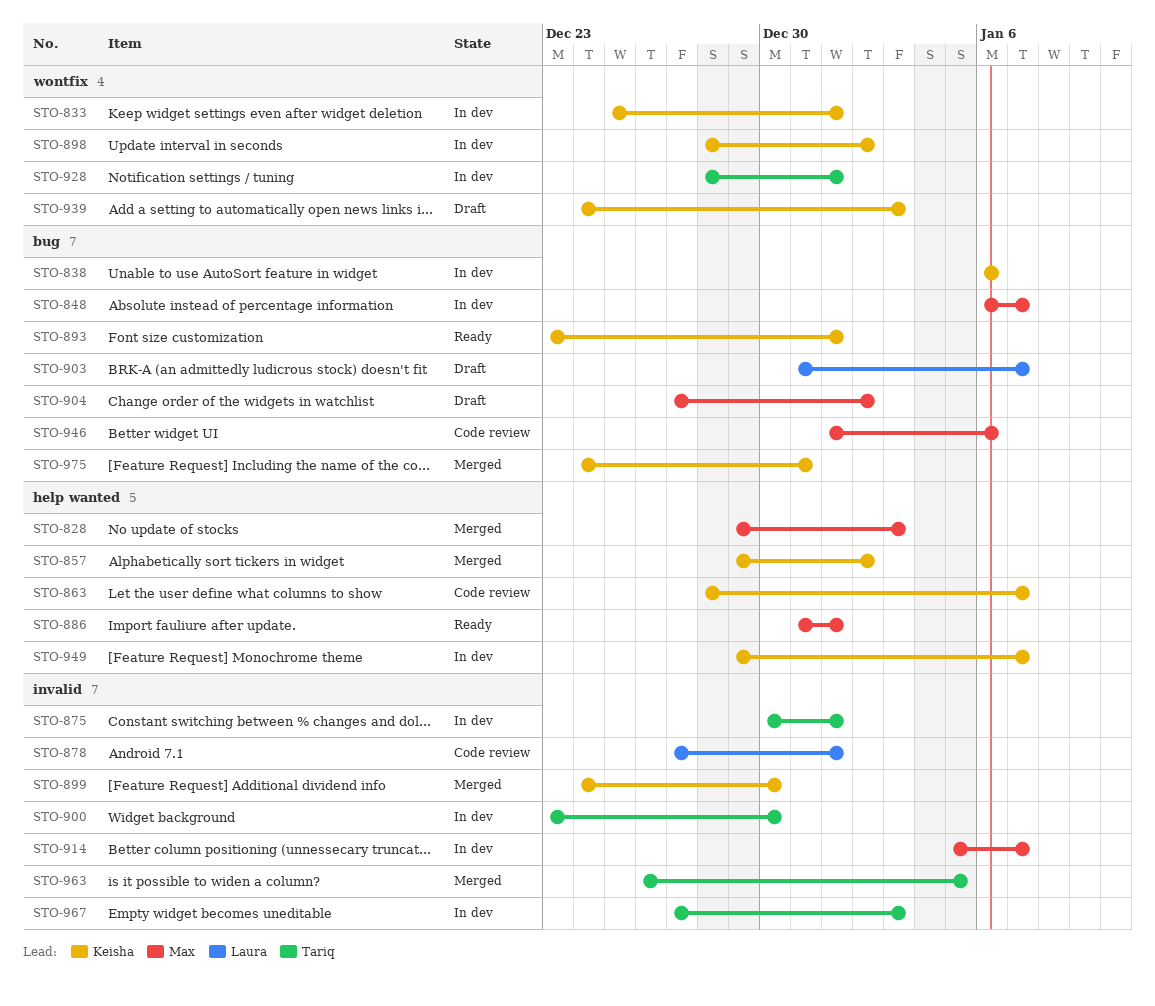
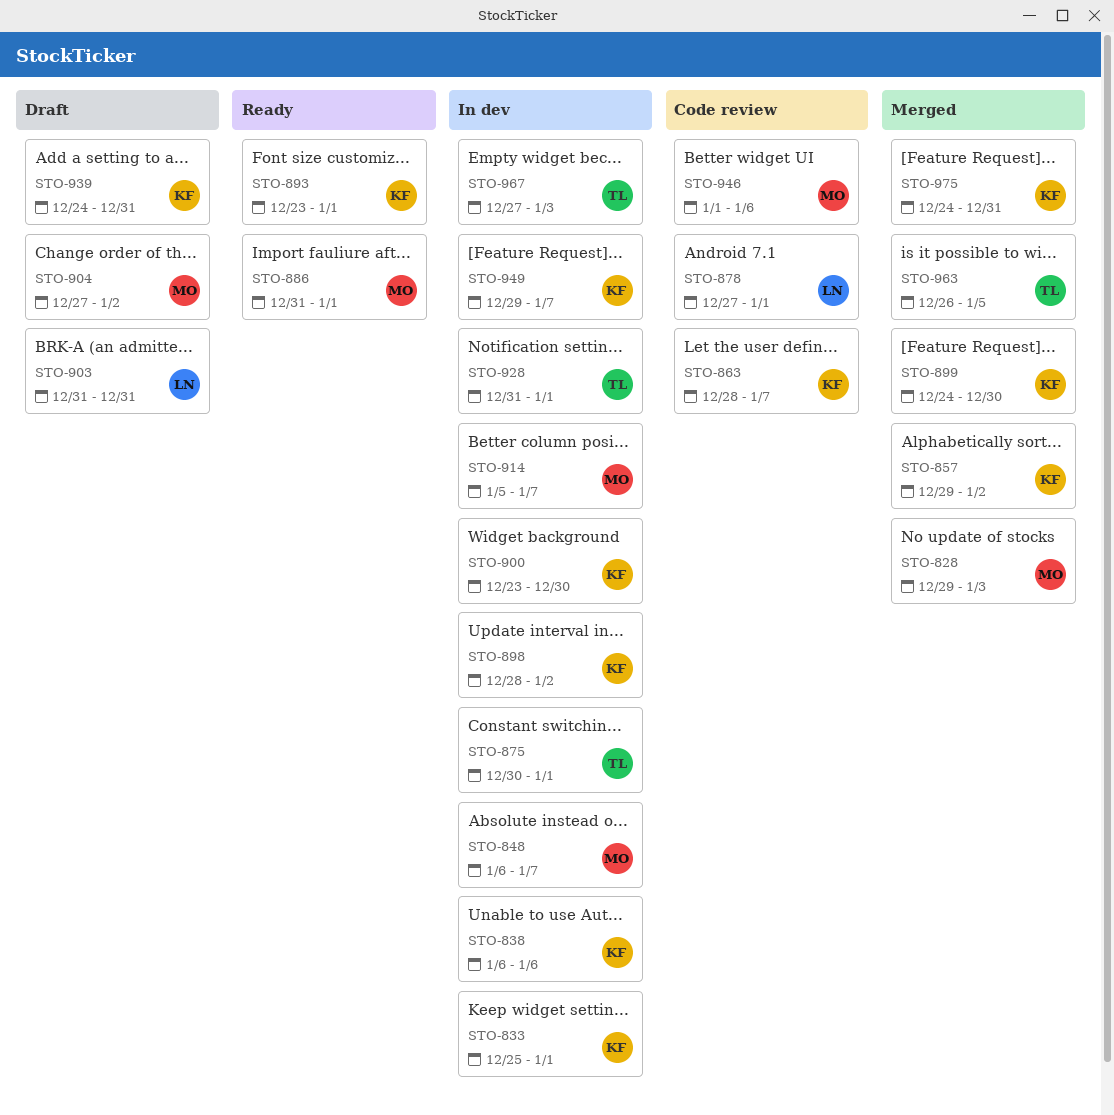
STO-900, owner: Tariq -> Keisha
STO-903, due: Jan 7 -> Dec 31
STO-928, start: Dec 28 -> Dec 31
STO-939, due: Jan 3 -> Dec 31

